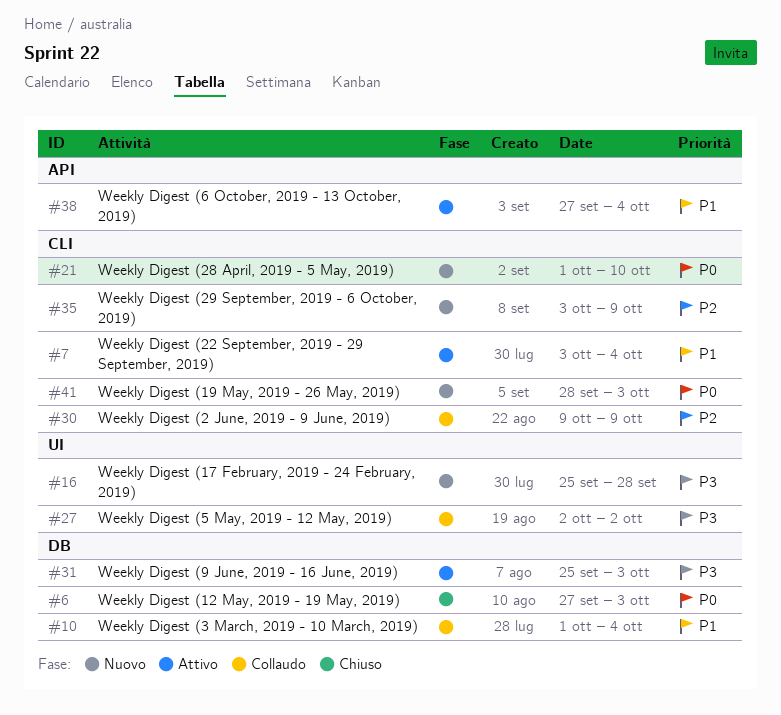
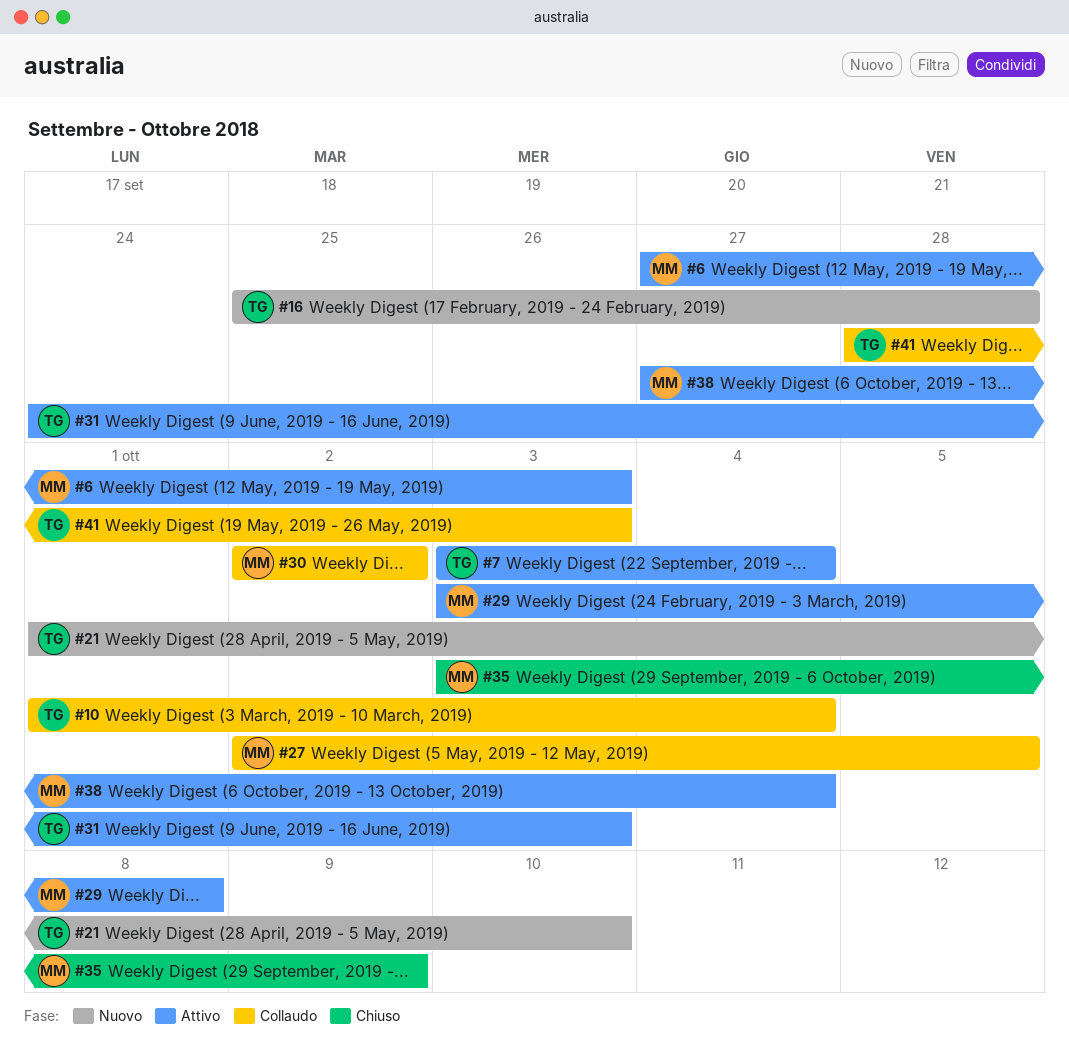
#6, status: Chiuso -> Attivo
#27, due: Oct 2 -> Oct 5
#29: none -> present
#30, start: Oct 9 -> Oct 2
#30, due: Oct 9 -> Oct 2
#31, start: Sep 25 -> Sep 24
#35, status: Nuovo -> Chiuso
#41, status: Nuovo -> Collaudo

